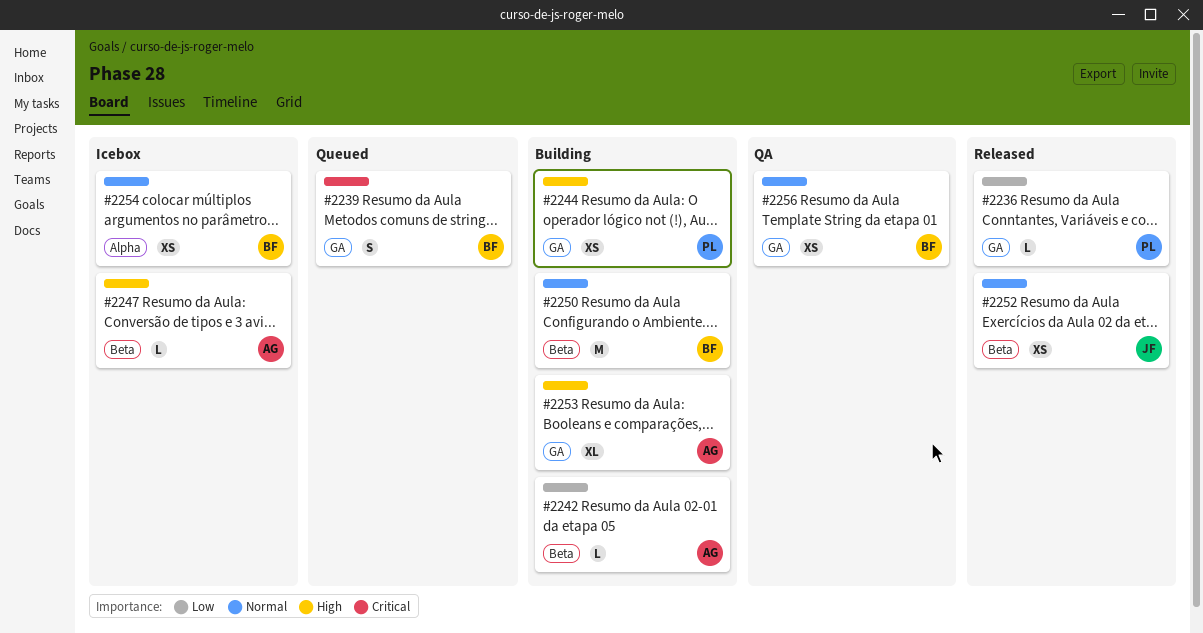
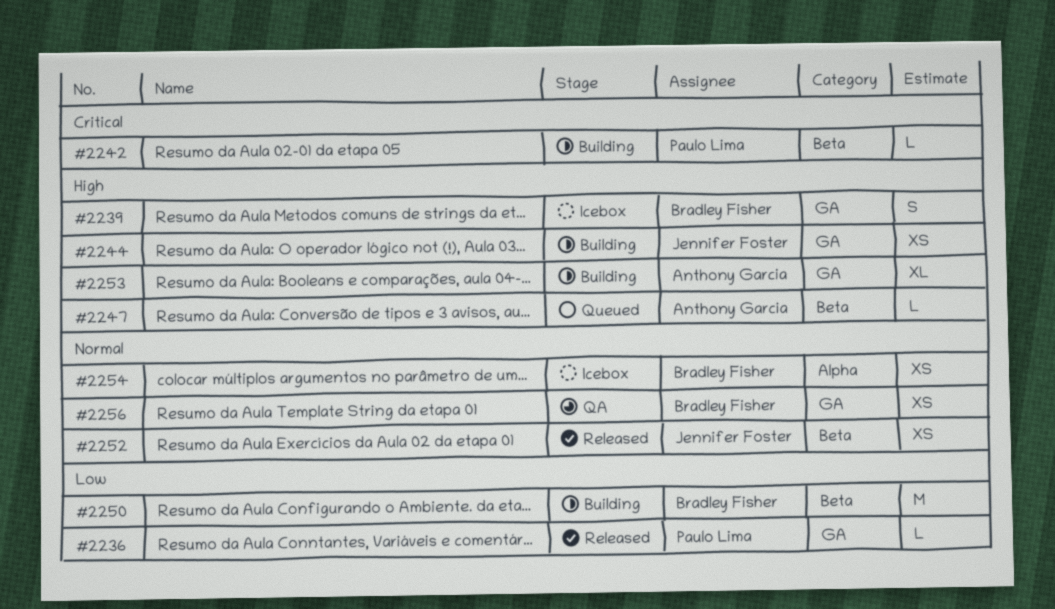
#2239, status: Queued -> Icebox
#2239, priority: Critical -> High
#2242, owner: Anthony Garcia -> Paulo Lima
#2242, priority: Low -> Critical
#2244, owner: Paulo Lima -> Jennifer Foster
#2247, status: Icebox -> Queued
#2250, priority: Normal -> Low

